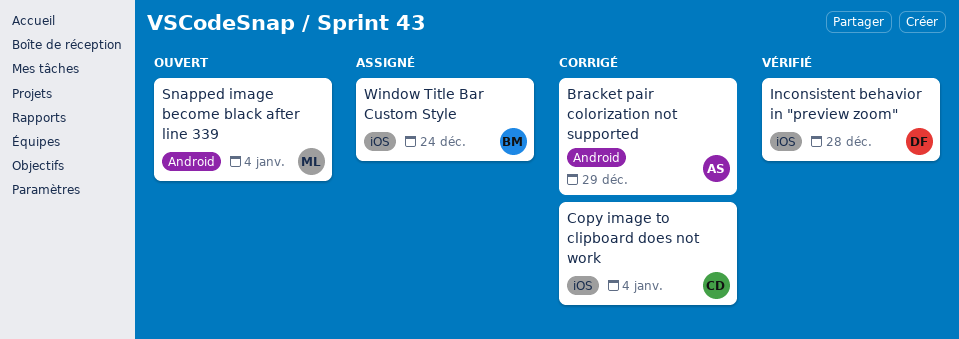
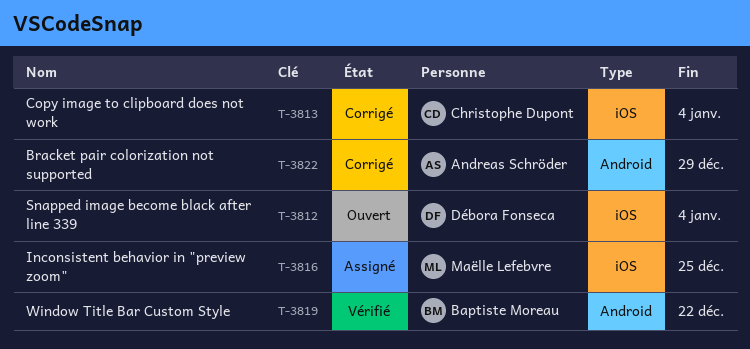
Inconsistent behavior in "preview zoom", status: Vérifié -> Assigné
Inconsistent behavior in "preview zoom", owner: Débora Fonseca -> Maëlle Lefebvre
Inconsistent behavior in "preview zoom", due: Dec 28 -> Dec 25
Snapped image become black after line 339, owner: Maëlle Lefebvre -> Débora Fonseca
Snapped image become black after line 339, label: Android -> iOS
Window Title Bar Custom Style, status: Assigné -> Vérifié
Window Title Bar Custom Style, label: iOS -> Android
Window Title Bar Custom Style, due: Dec 24 -> Dec 22

